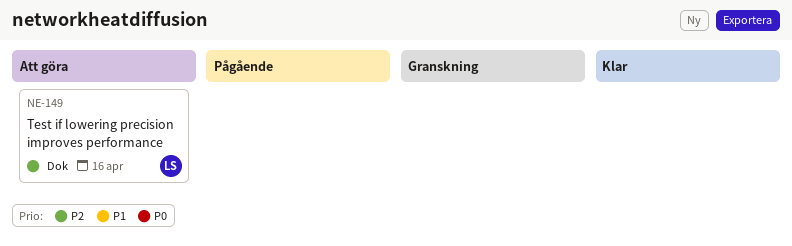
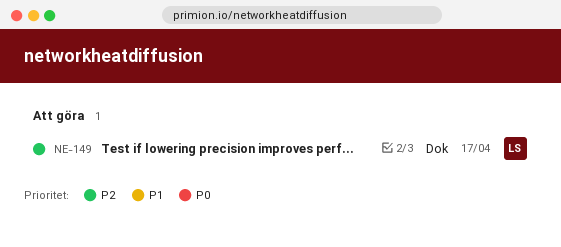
NE-149, due: Apr 16 -> Apr 17

